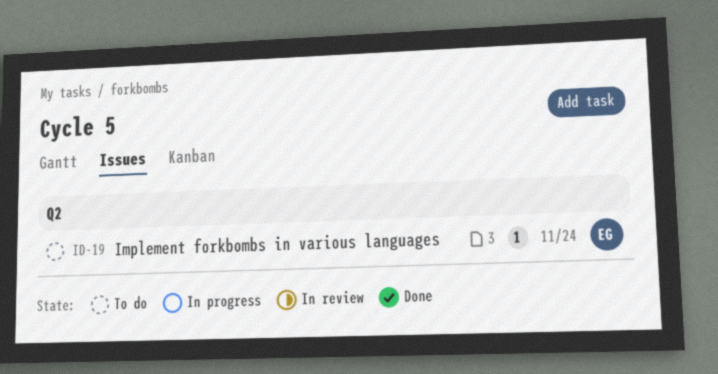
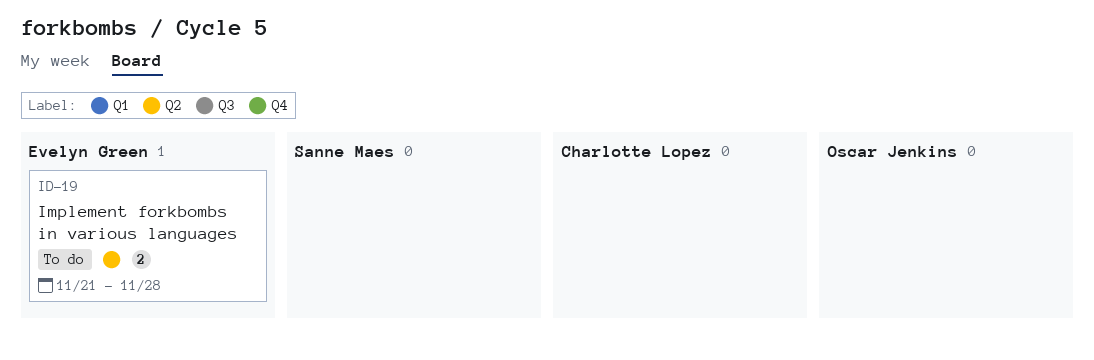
ID-19, estimate: 1 -> 2
ID-19, due: Nov 24 -> Nov 28

